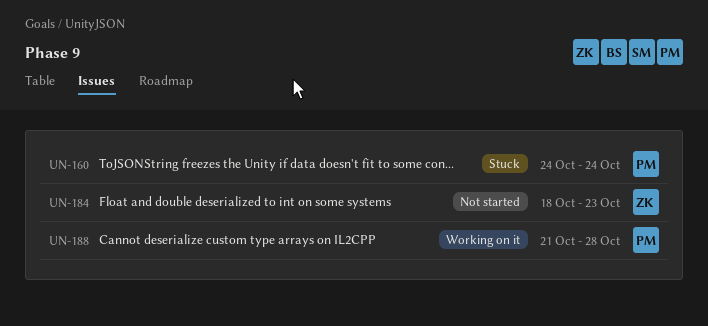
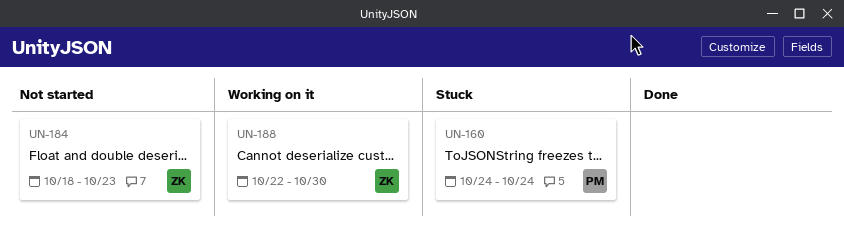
UN-188, owner: PM -> ZK
UN-188, start: Oct 21 -> Oct 22
UN-188, due: Oct 28 -> Oct 30

